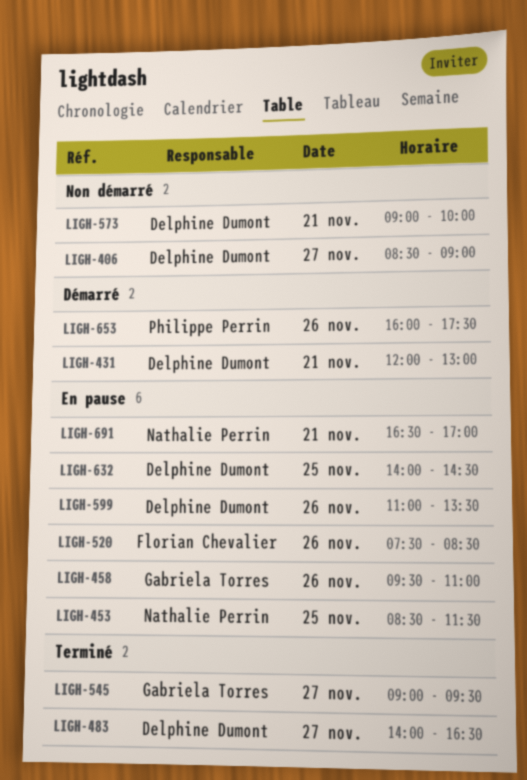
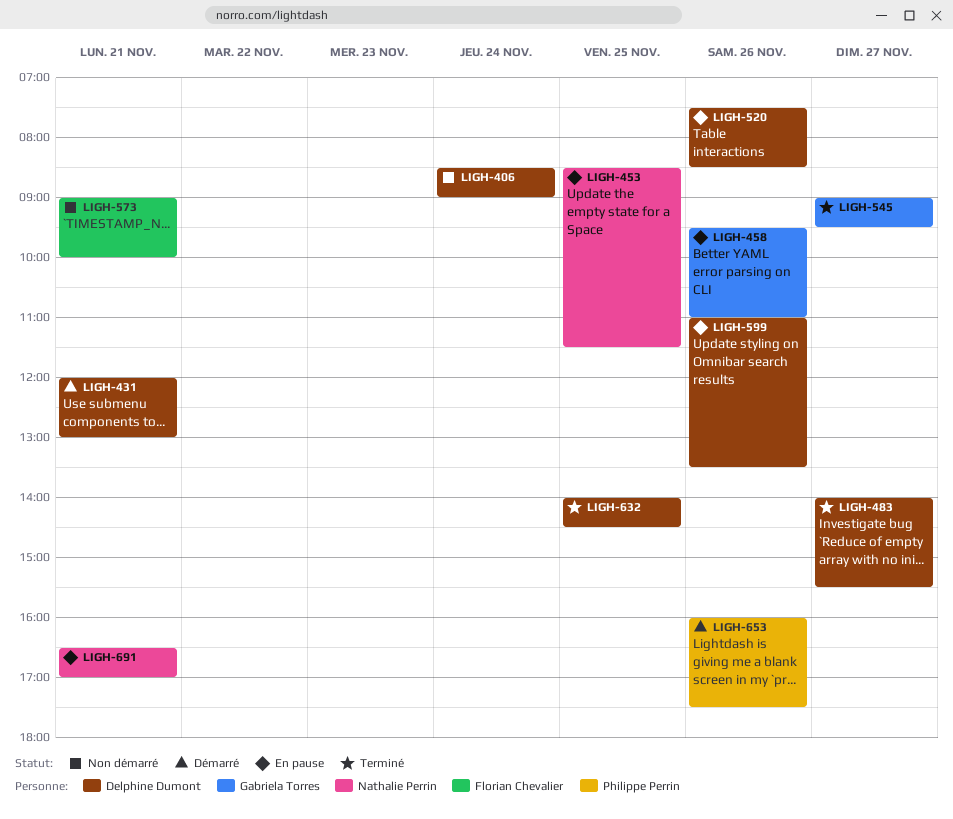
LIGH-406, day: Nov 27 -> Nov 24
LIGH-483, ends: 16:30 -> 15:30
LIGH-520, owner: Florian Chevalier -> Delphine Dumont
LIGH-573, owner: Delphine Dumont -> Florian Chevalier
LIGH-632, status: En pause -> Terminé

